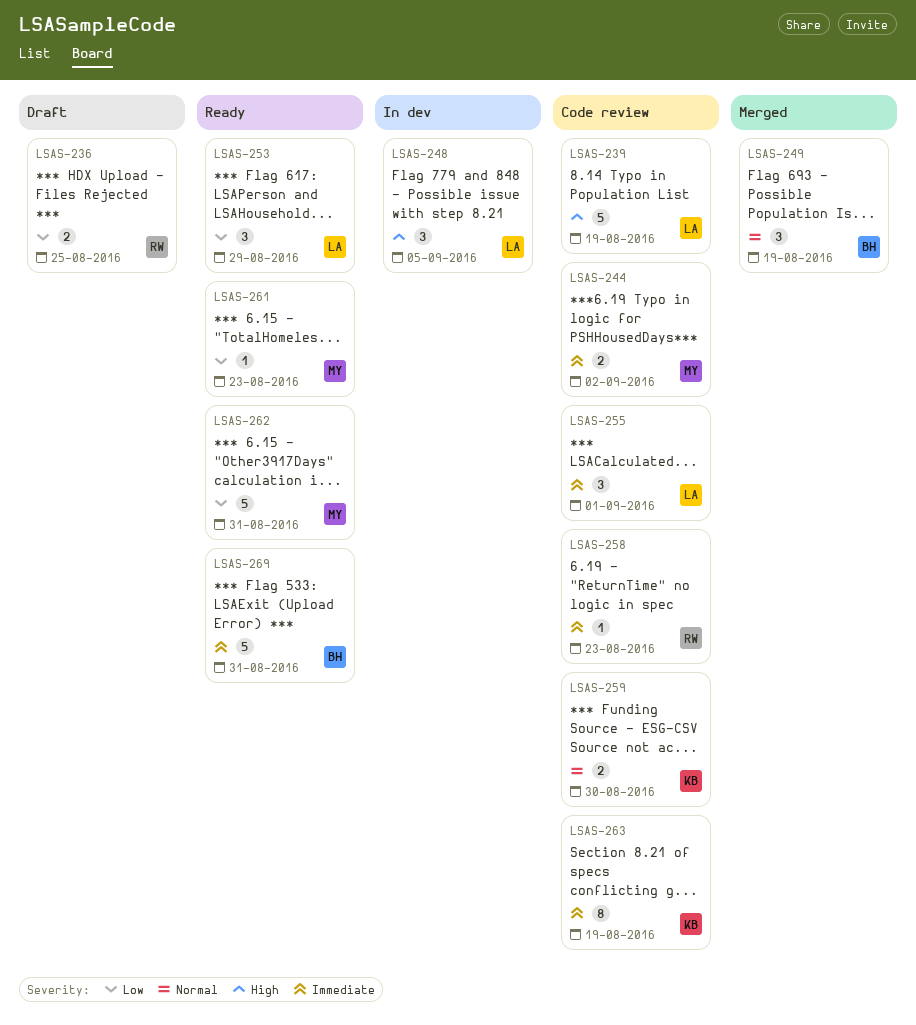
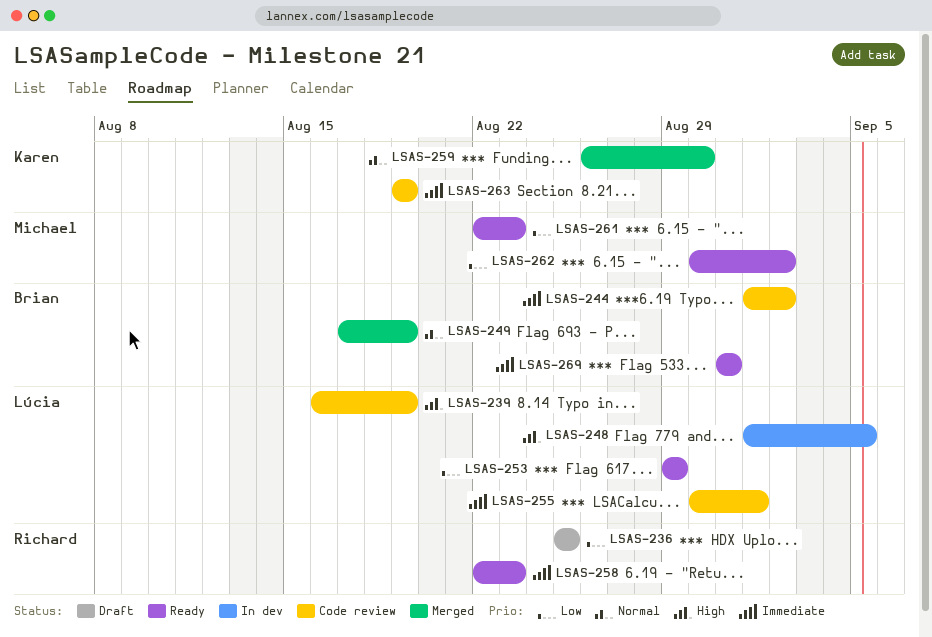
LSAS-244, owner: Michael -> Brian
LSAS-258, status: Code review -> Ready
LSAS-259, status: Code review -> Merged
LSAS-262, due: Aug 31 -> Sep 2

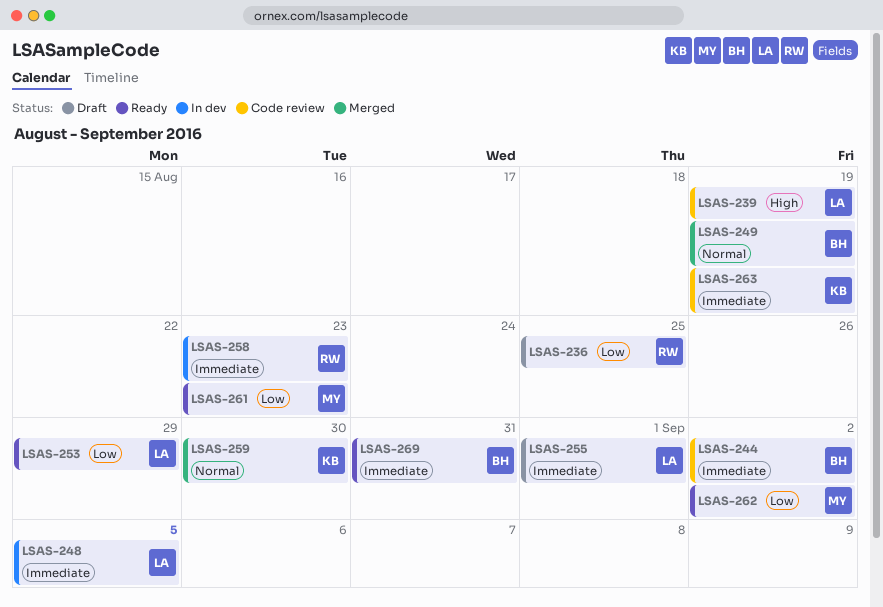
LSAS-248, priority: High -> Immediate
LSAS-255, status: Code review -> Draft
LSAS-258, status: Ready -> In dev

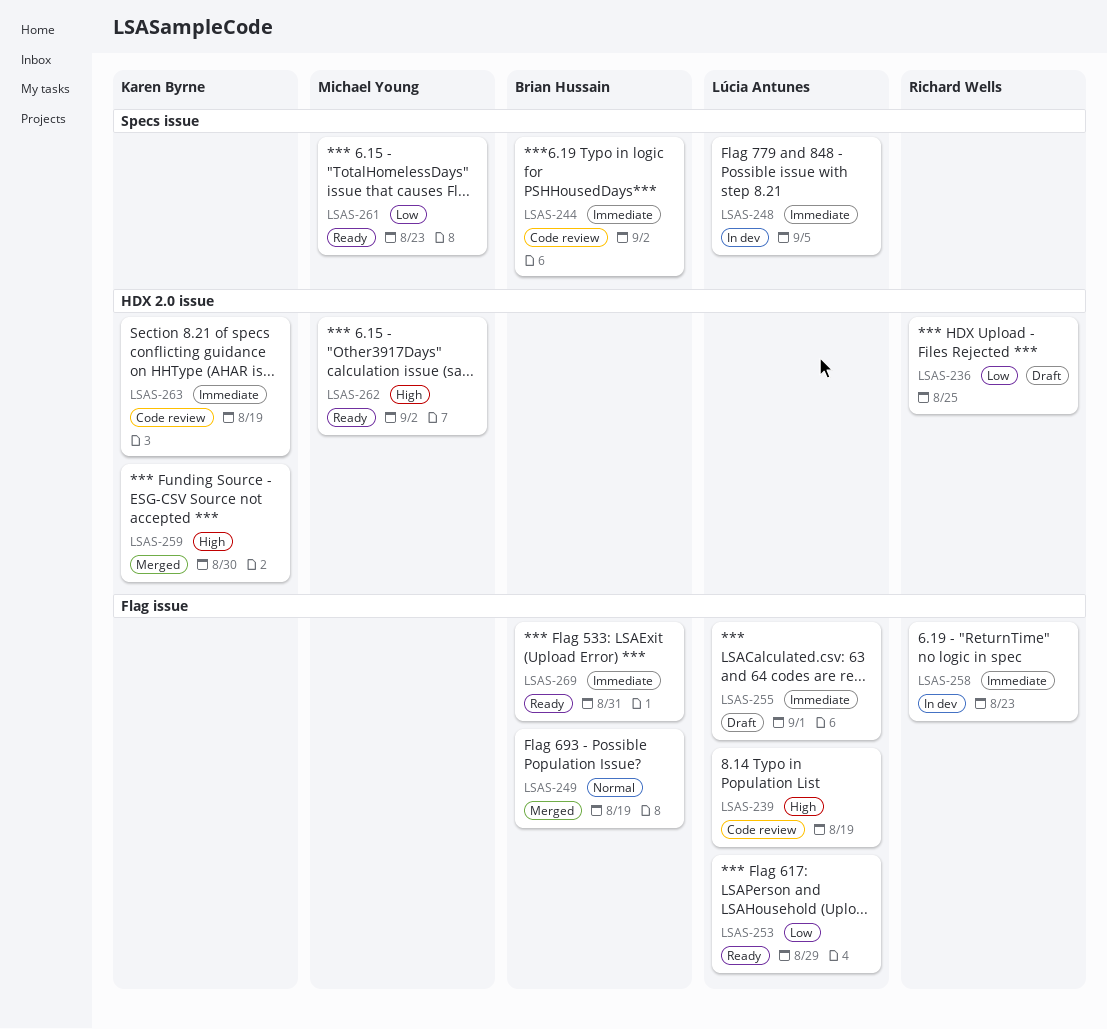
LSAS-259, priority: Normal -> High
LSAS-262, priority: Low -> High

